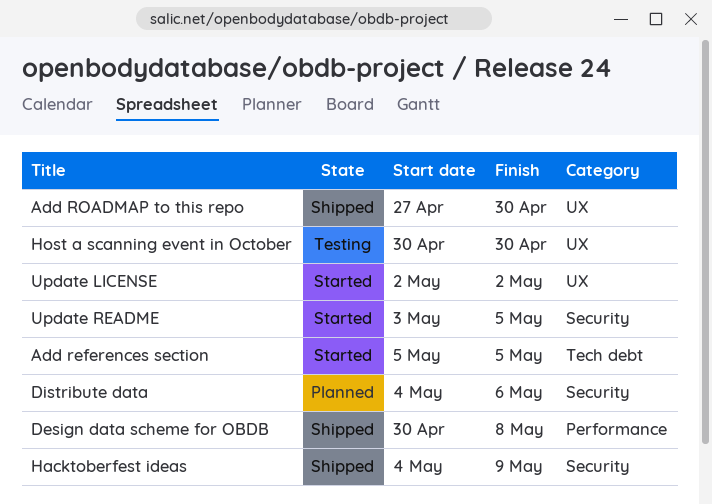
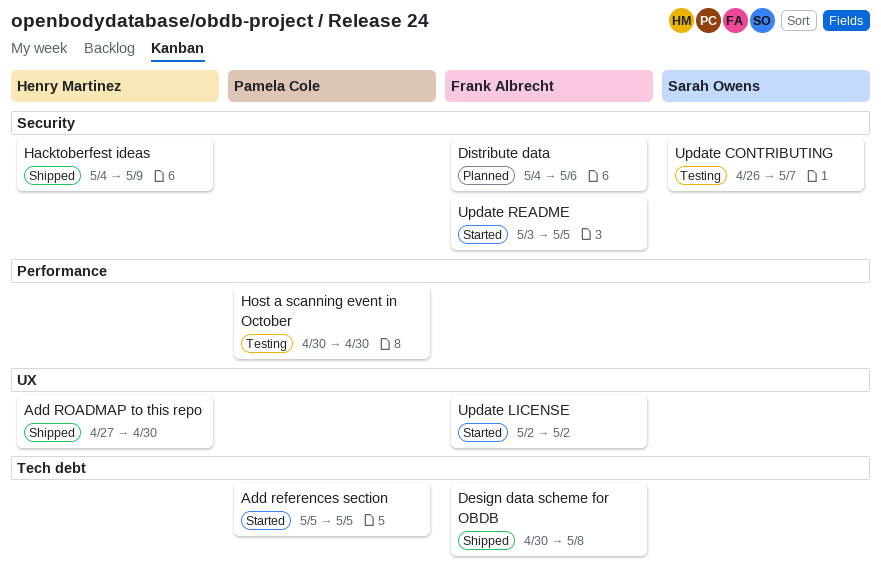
Design data scheme for OBDB, label: Performance -> Tech debt
Host a scanning event in October, label: UX -> Performance
Update CONTRIBUTING: none -> present

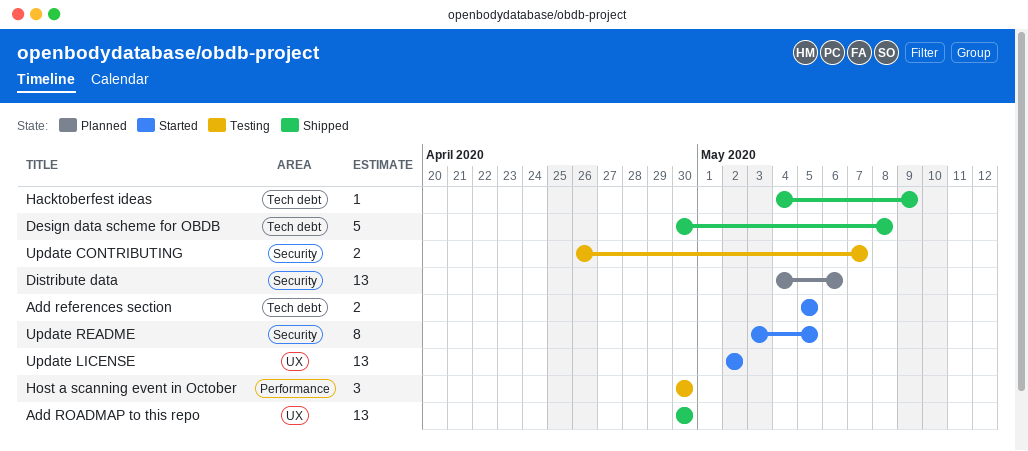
Add ROADMAP to this repo, start: Apr 27 -> Apr 30
Hacktoberfest ideas, label: Security -> Tech debt

